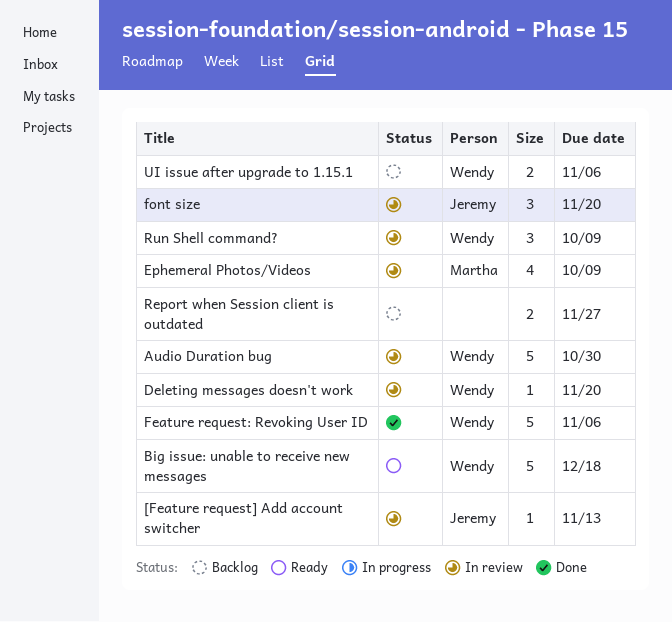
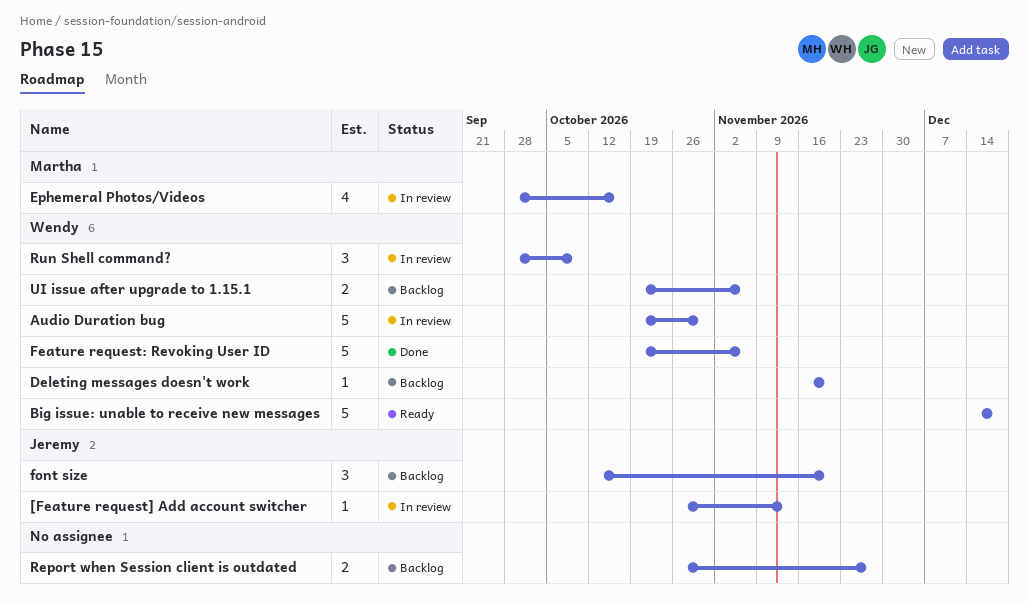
Deleting messages doesn't work, status: In review -> Backlog
Ephemeral Photos/Videos, due: Oct 9 -> Oct 16
font size, status: In review -> Backlog

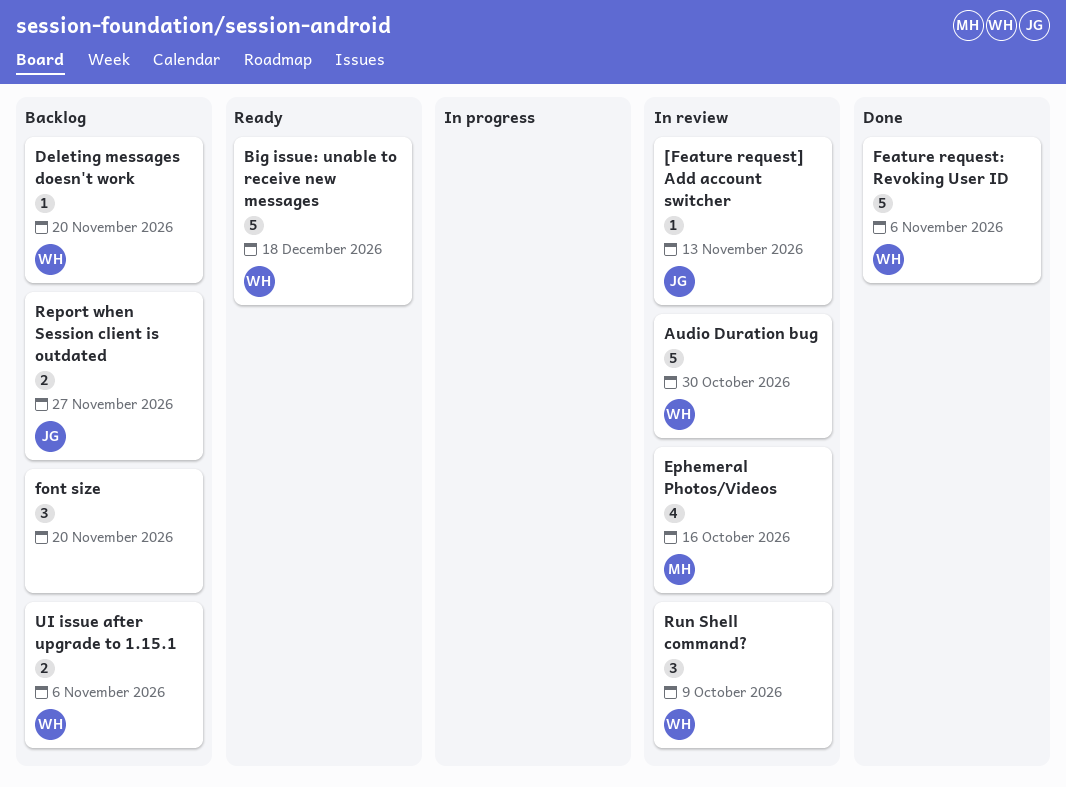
font size, owner: Jeremy -> none
Report when Session client is outdated, owner: none -> Jeremy

